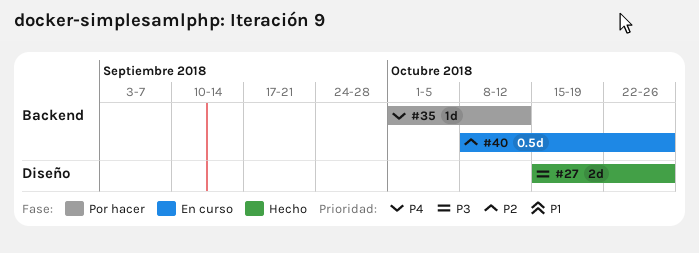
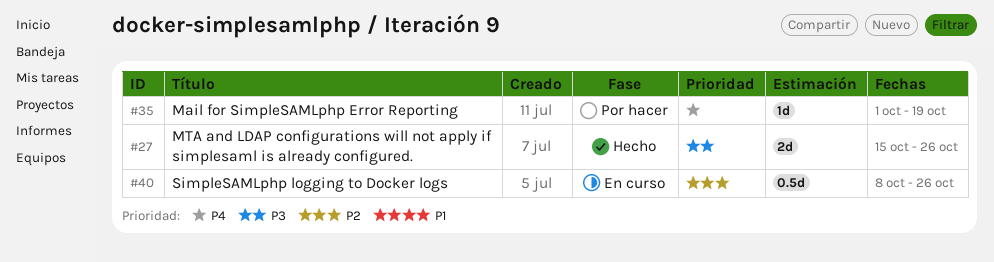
#35, due: Oct 12 -> Oct 19

